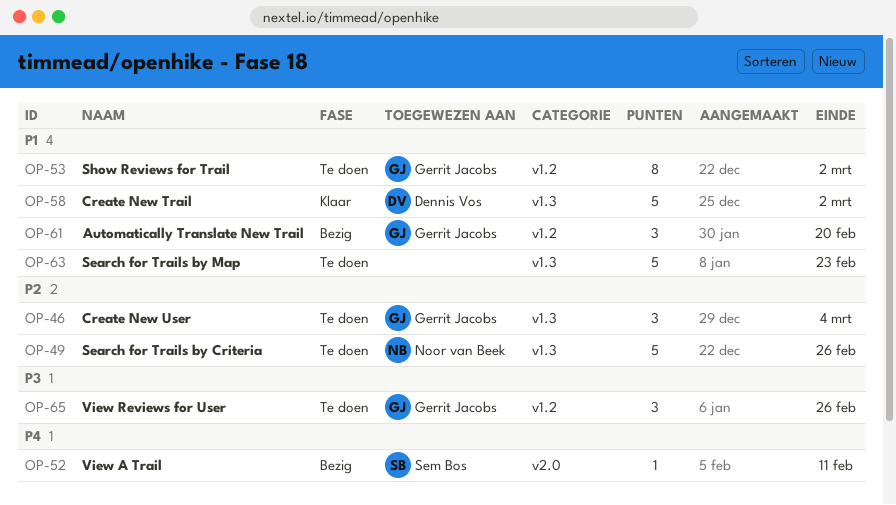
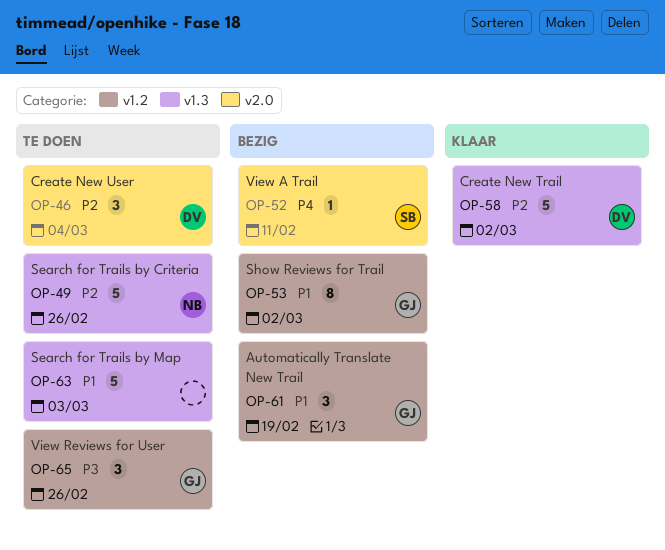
OP-46, owner: Gerrit Jacobs -> Dennis Vos
OP-46, label: v1.3 -> v2.0
OP-53, status: Te doen -> Bezig
OP-58, priority: P1 -> P2
OP-61, due: Feb 20 -> Feb 19
OP-63, due: Feb 23 -> Mar 3

